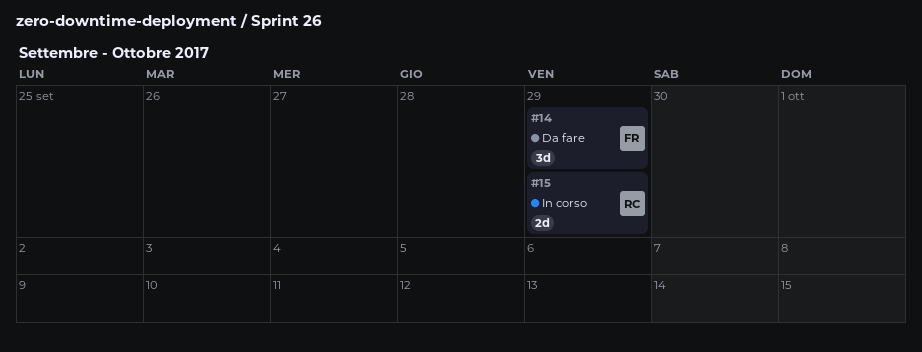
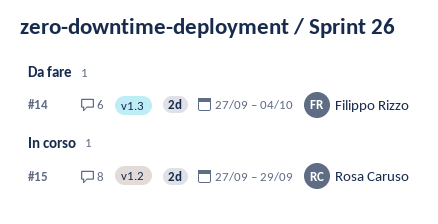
#14, estimate: 3d -> 2d
#14, due: Sep 29 -> Oct 4

